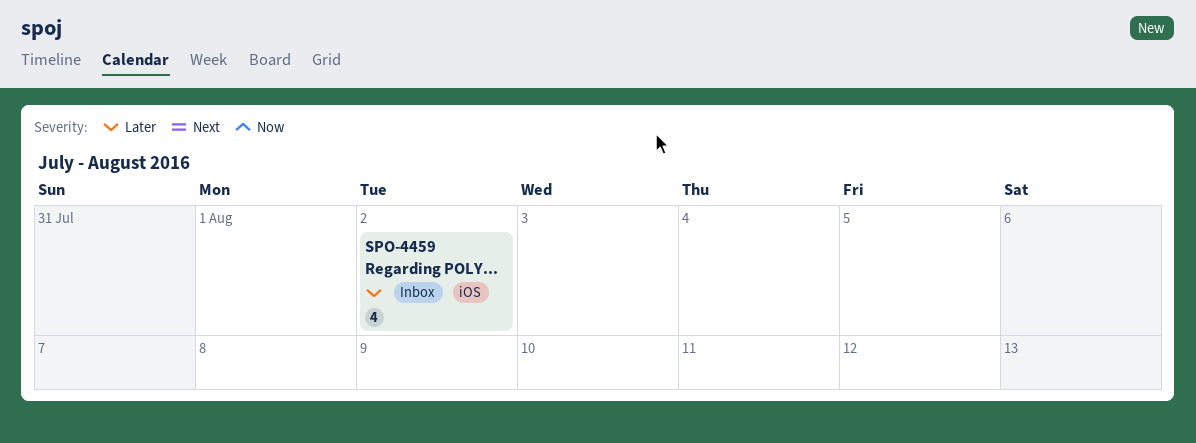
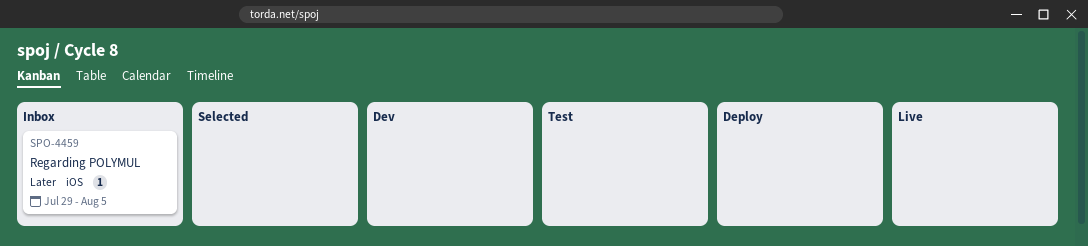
SPO-4459, estimate: 4 -> 1
SPO-4459, due: Aug 2 -> Aug 5

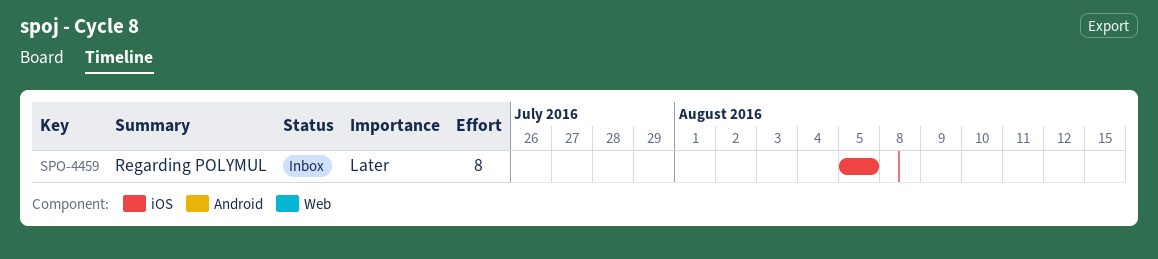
SPO-4459, estimate: 1 -> 8
SPO-4459, start: Jul 29 -> Aug 5

